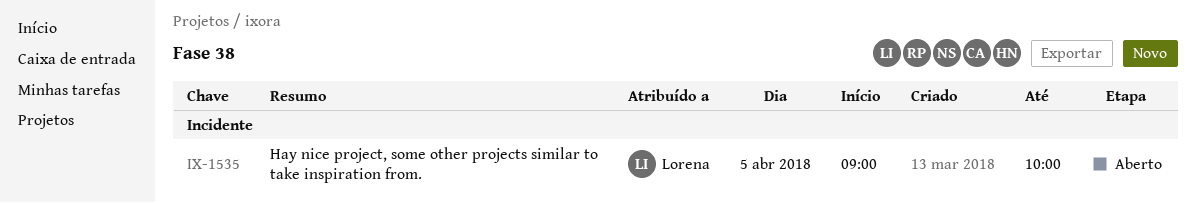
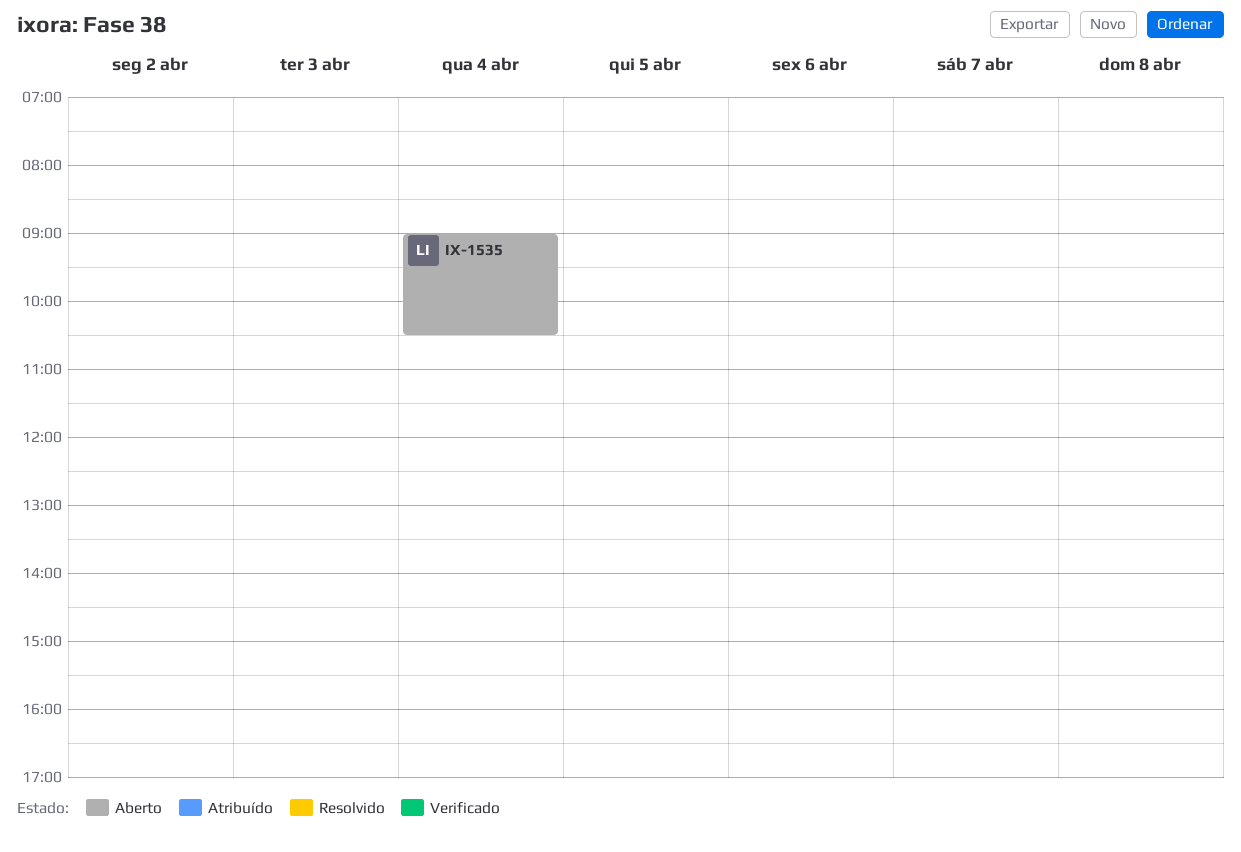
IX-1535, day: Apr 5 -> Apr 4
IX-1535, ends: 10:00 -> 10:30

